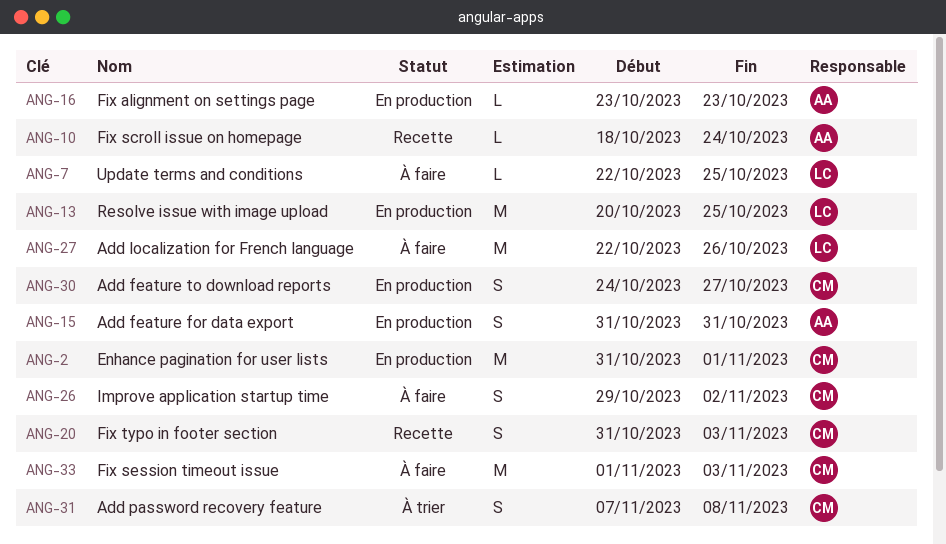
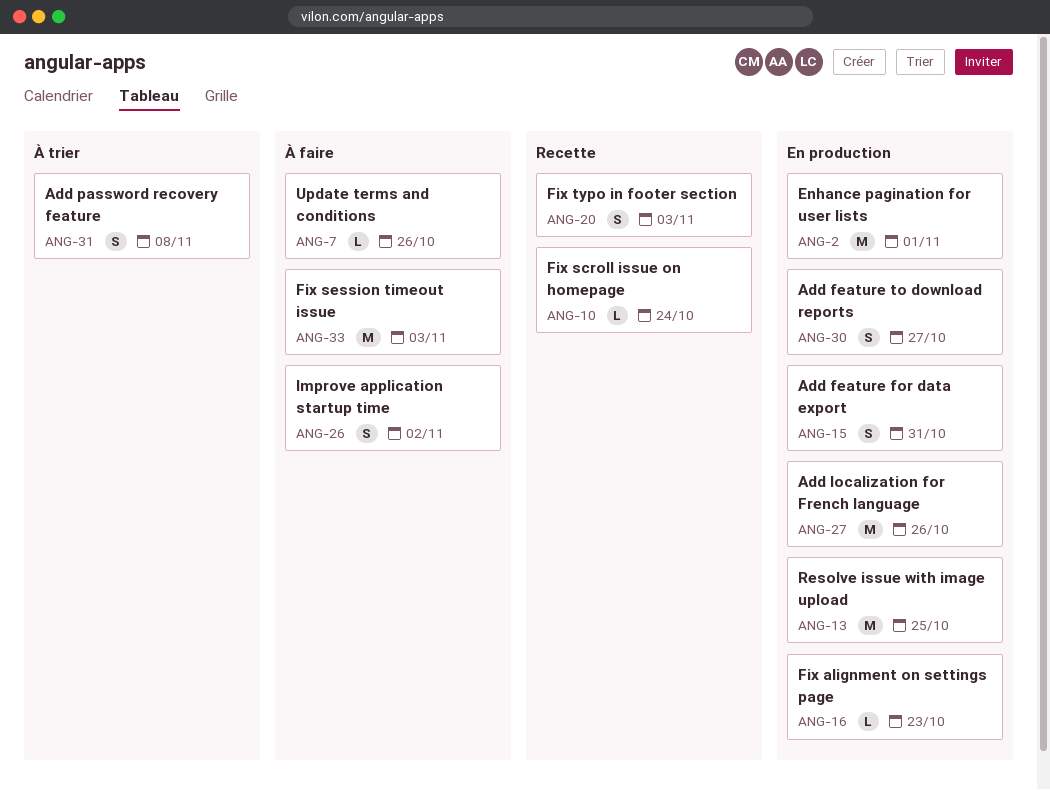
ANG-7, due: Oct 25 -> Oct 26
ANG-27, status: À faire -> En production

